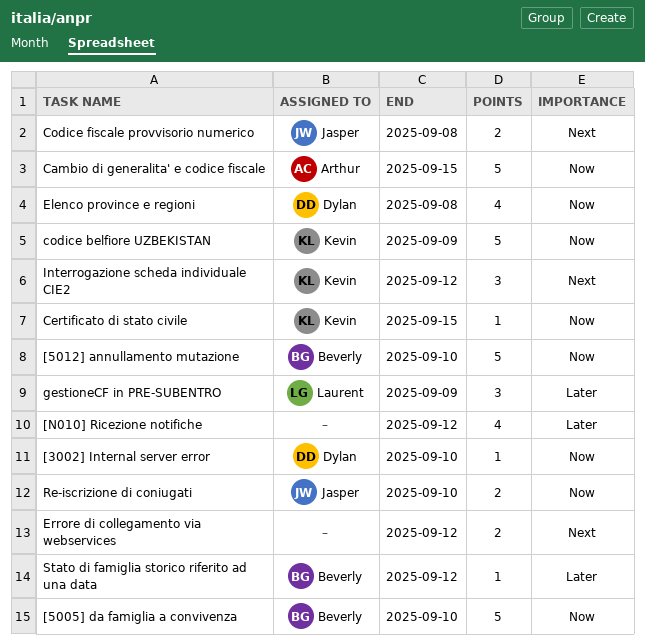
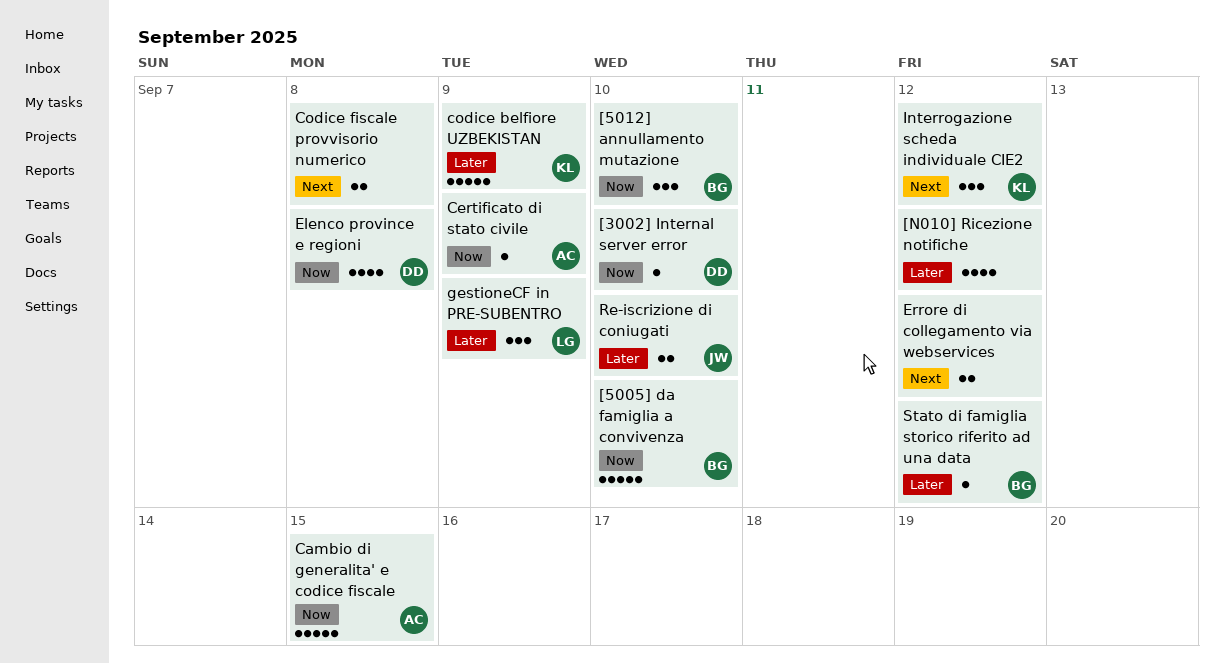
[5012] annullamento mutazione, estimate: 5 -> 3
Certificato di stato civile, owner: Kevin -> Arthur
Certificato di stato civile, due: Sep 15 -> Sep 9
codice belfiore UZBEKISTAN, priority: Now -> Later
Codice fiscale provvisorio numerico, owner: Jasper -> none
Re-iscrizione di coniugati, priority: Now -> Later

